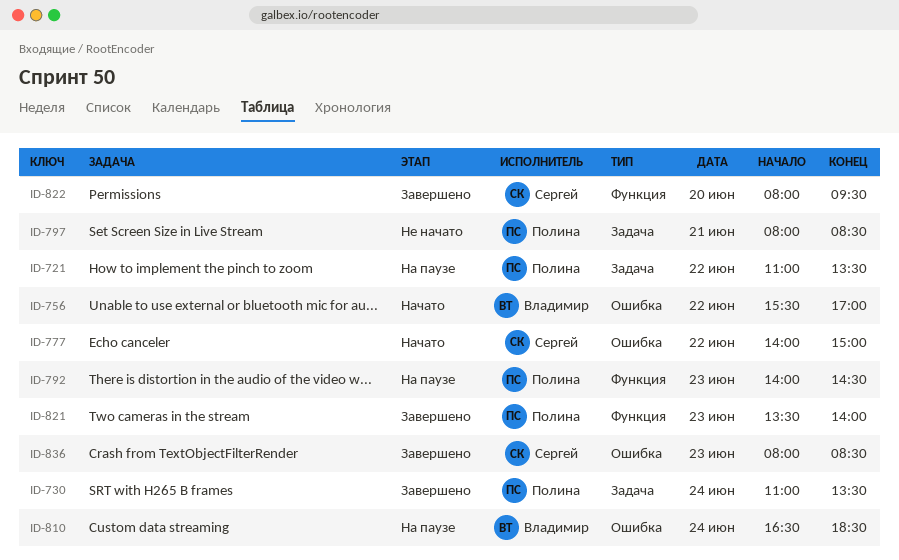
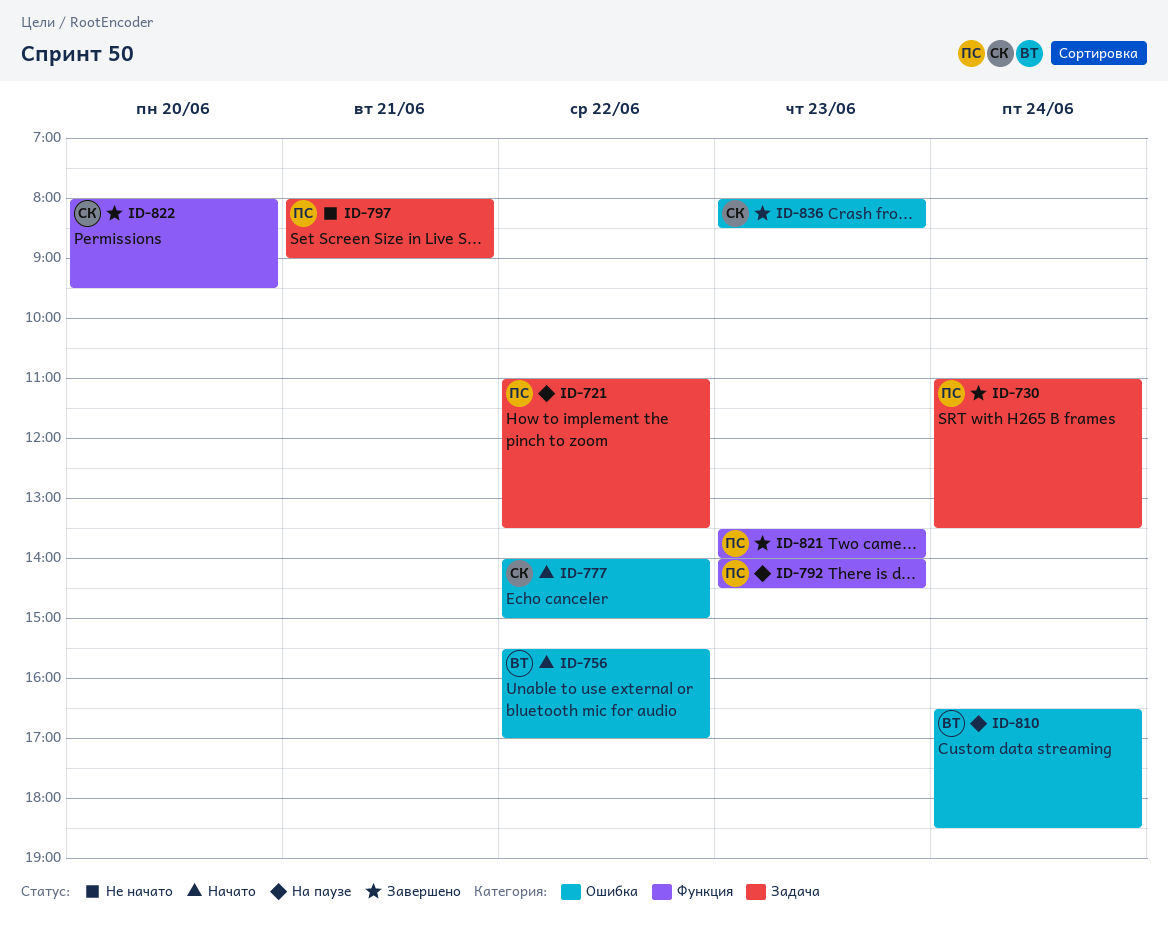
ID-797, ends: 08:30 -> 09:00

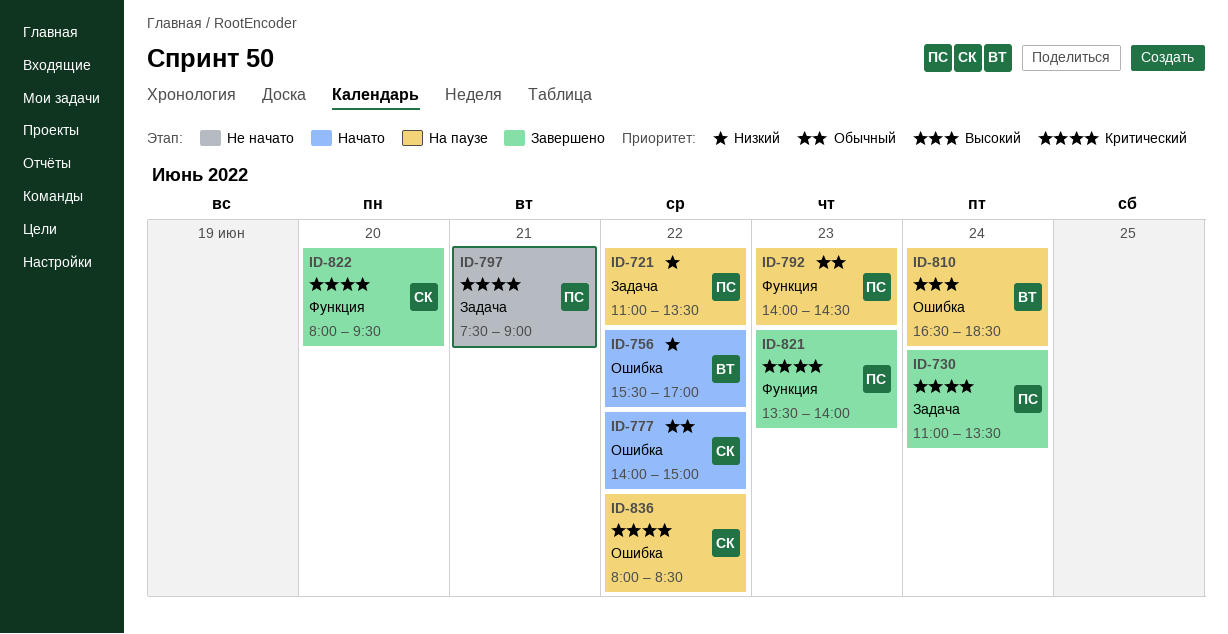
ID-797, begins: 08:00 -> 07:30
ID-836, status: Завершено -> На паузе
ID-836, day: Jun 23 -> Jun 22

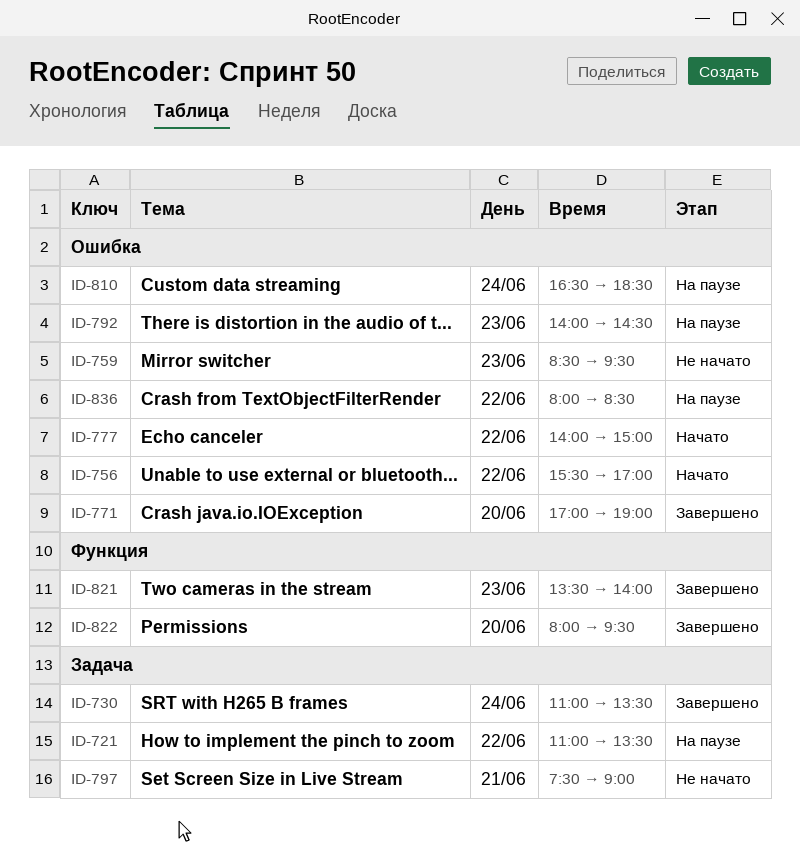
ID-759: none -> present
ID-771: none -> present
ID-792, label: Функция -> Ошибка

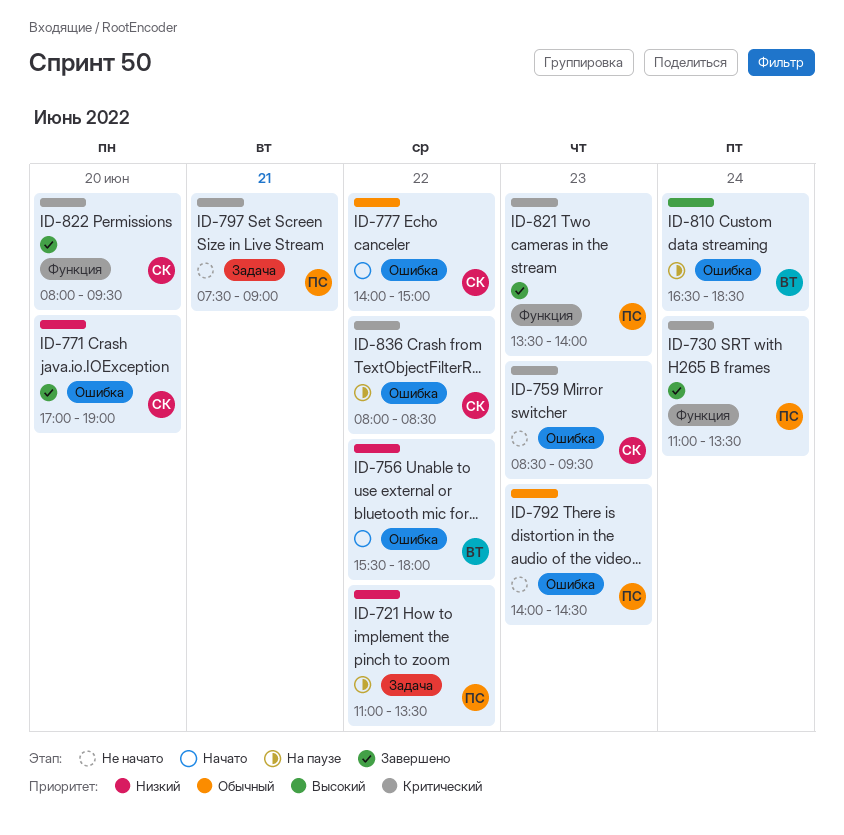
ID-730, label: Задача -> Функция
ID-756, ends: 17:00 -> 18:00
ID-792, status: На паузе -> Не начато

